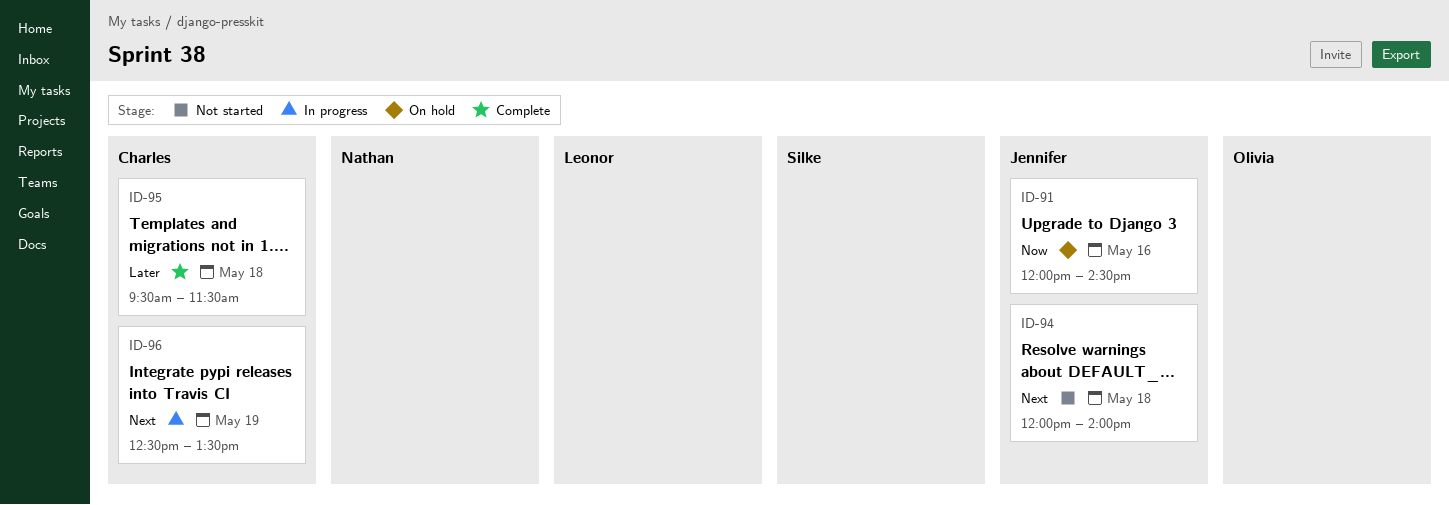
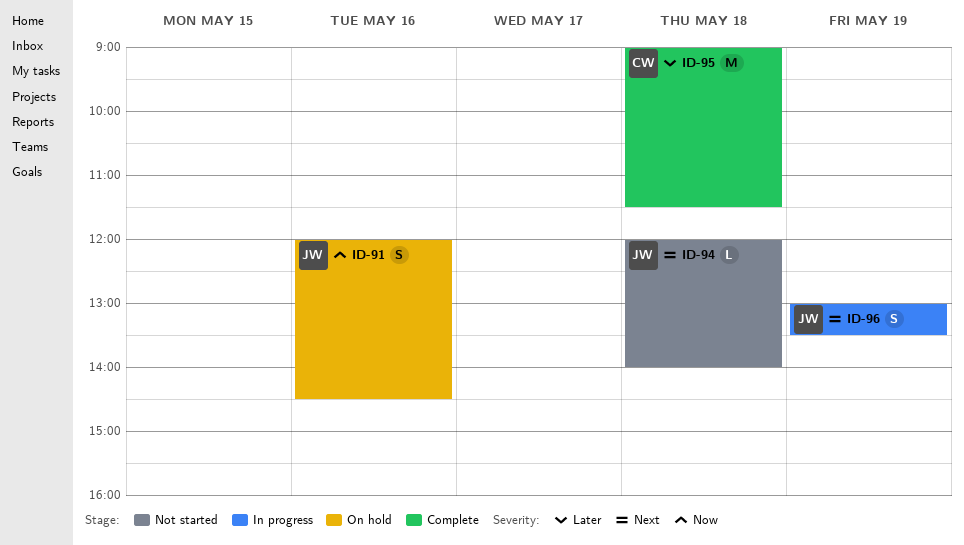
ID-95, begins: 09:30 -> 09:00
ID-96, owner: Charles -> Jennifer
ID-96, begins: 12:30 -> 13:00

